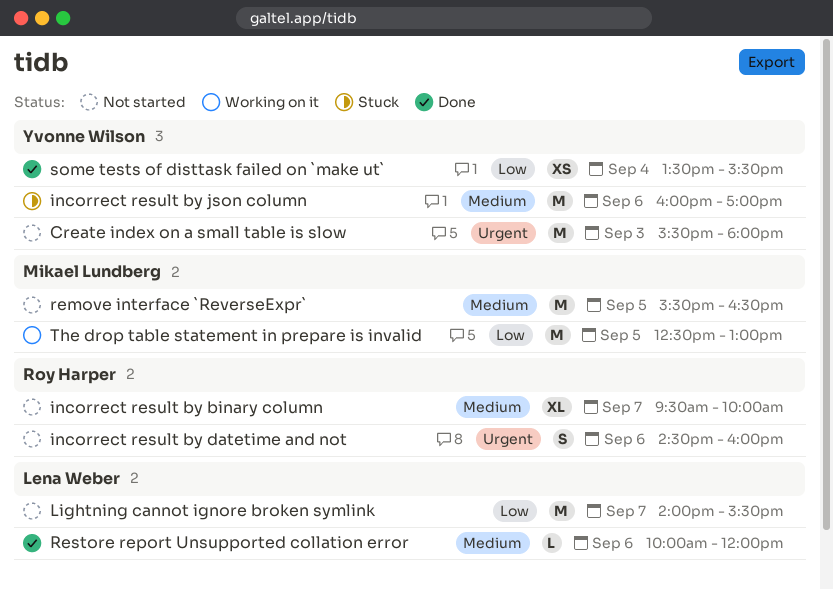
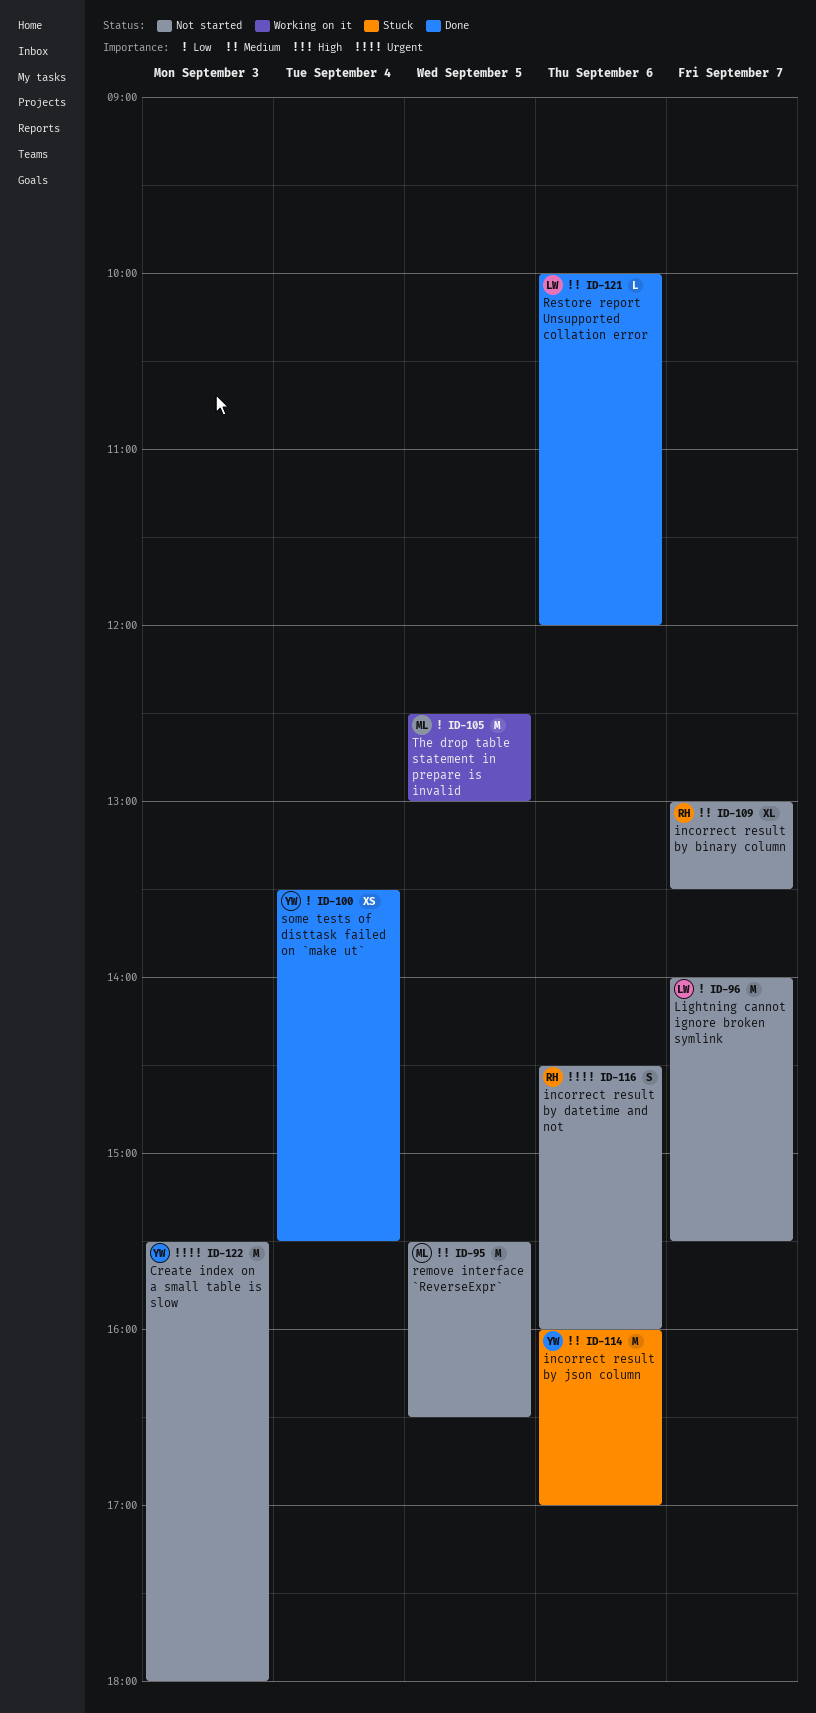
incorrect result by binary column, begins: 09:30 -> 13:00
incorrect result by binary column, ends: 10:00 -> 13:30

